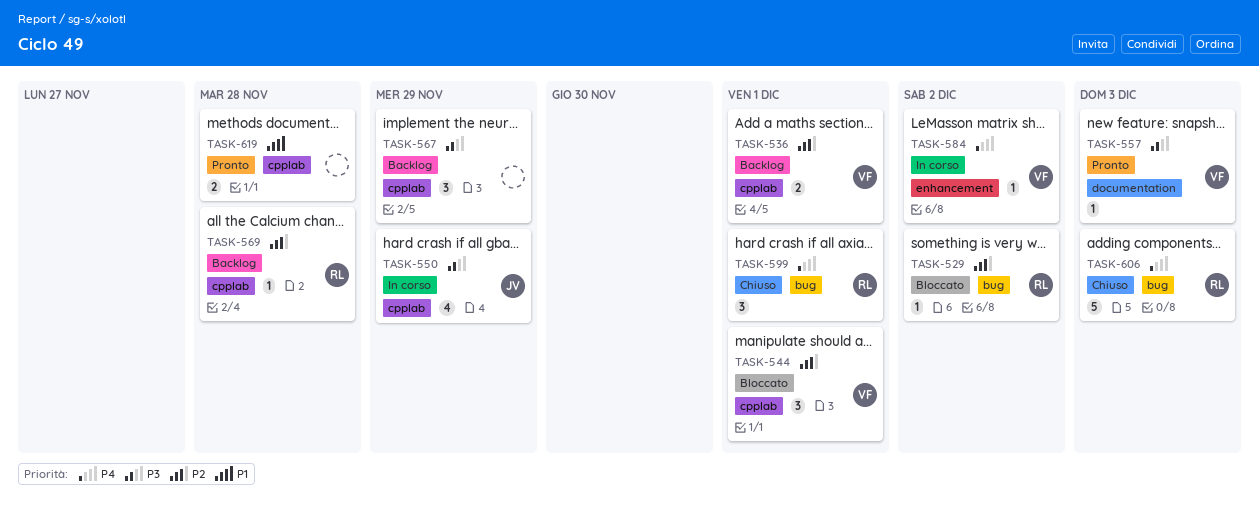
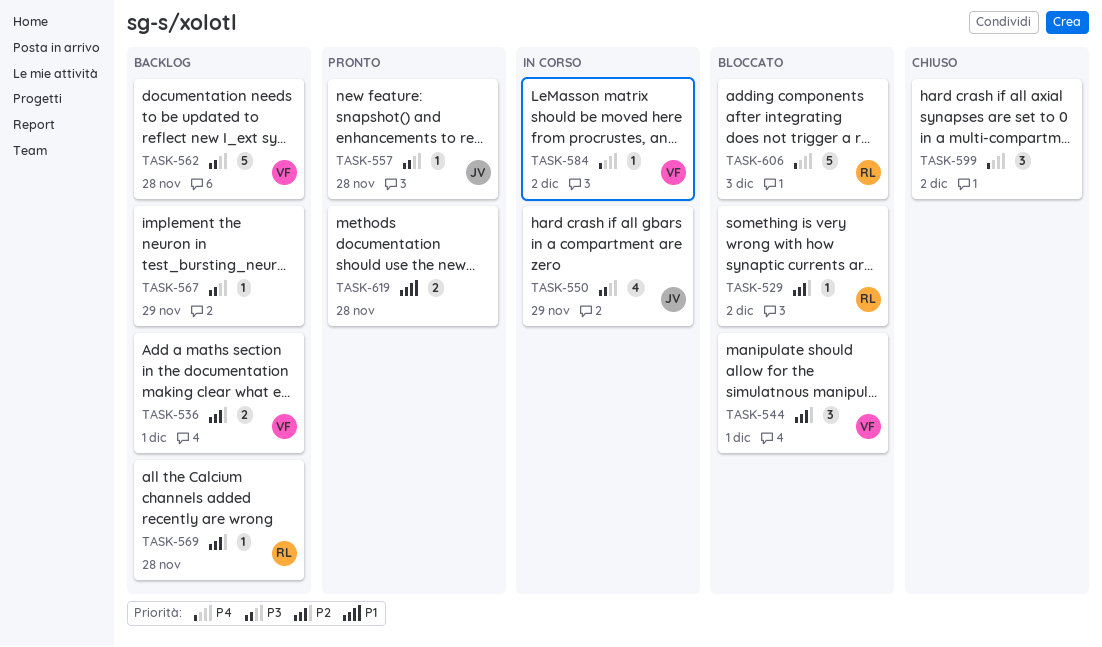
TASK-557, owner: VF -> JV
TASK-557, due: Dec 3 -> Nov 28
TASK-562: none -> present
TASK-567, estimate: 3 -> 1
TASK-599, owner: RL -> none
TASK-599, due: Dec 1 -> Dec 2
TASK-606, status: Chiuso -> Bloccato

